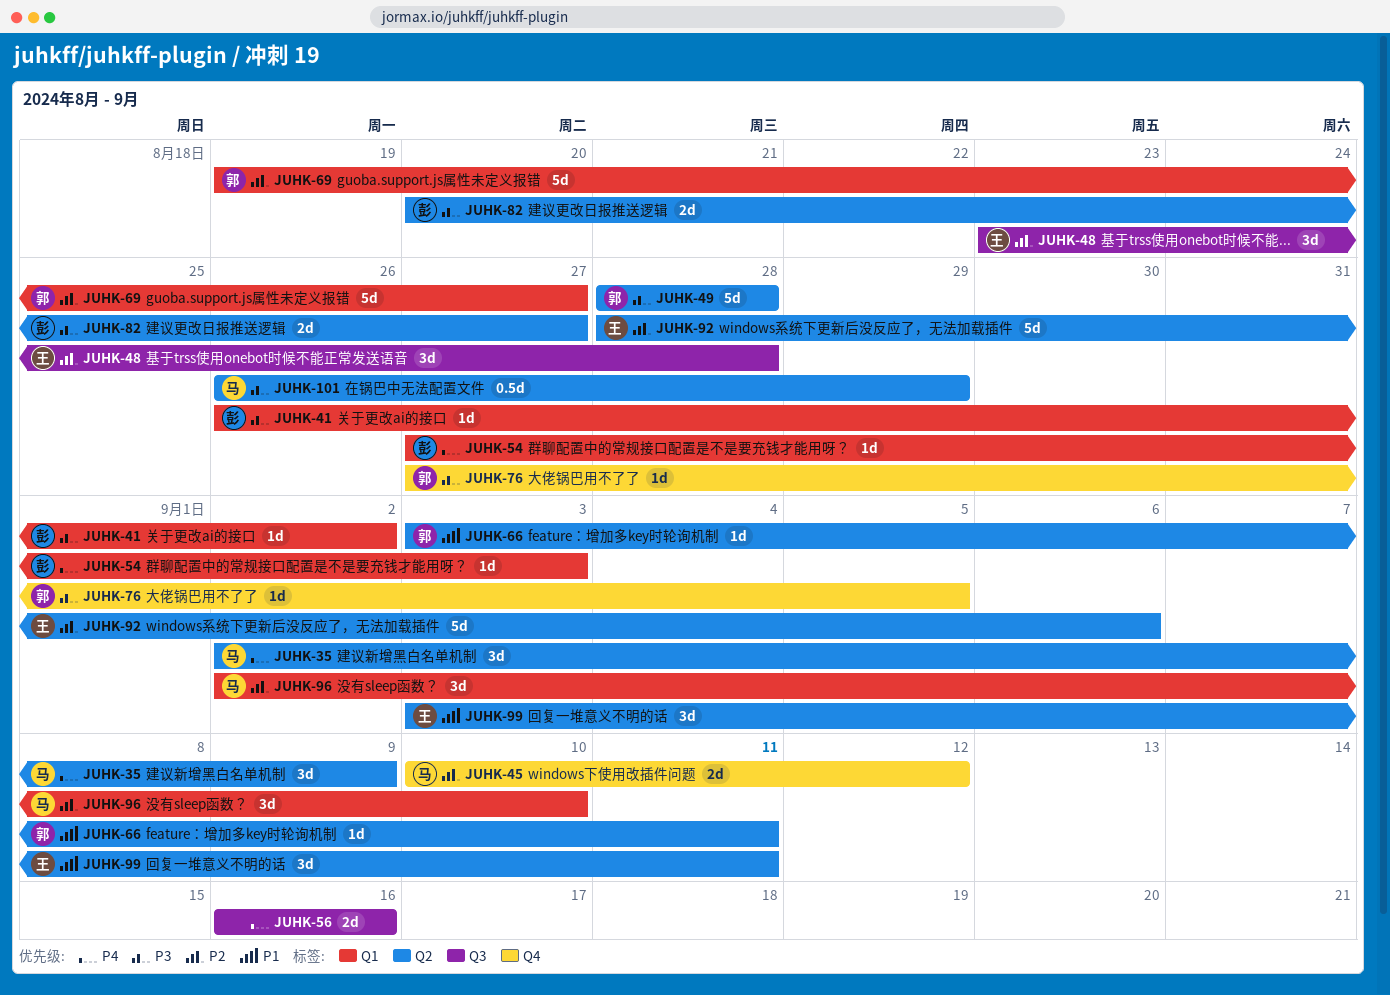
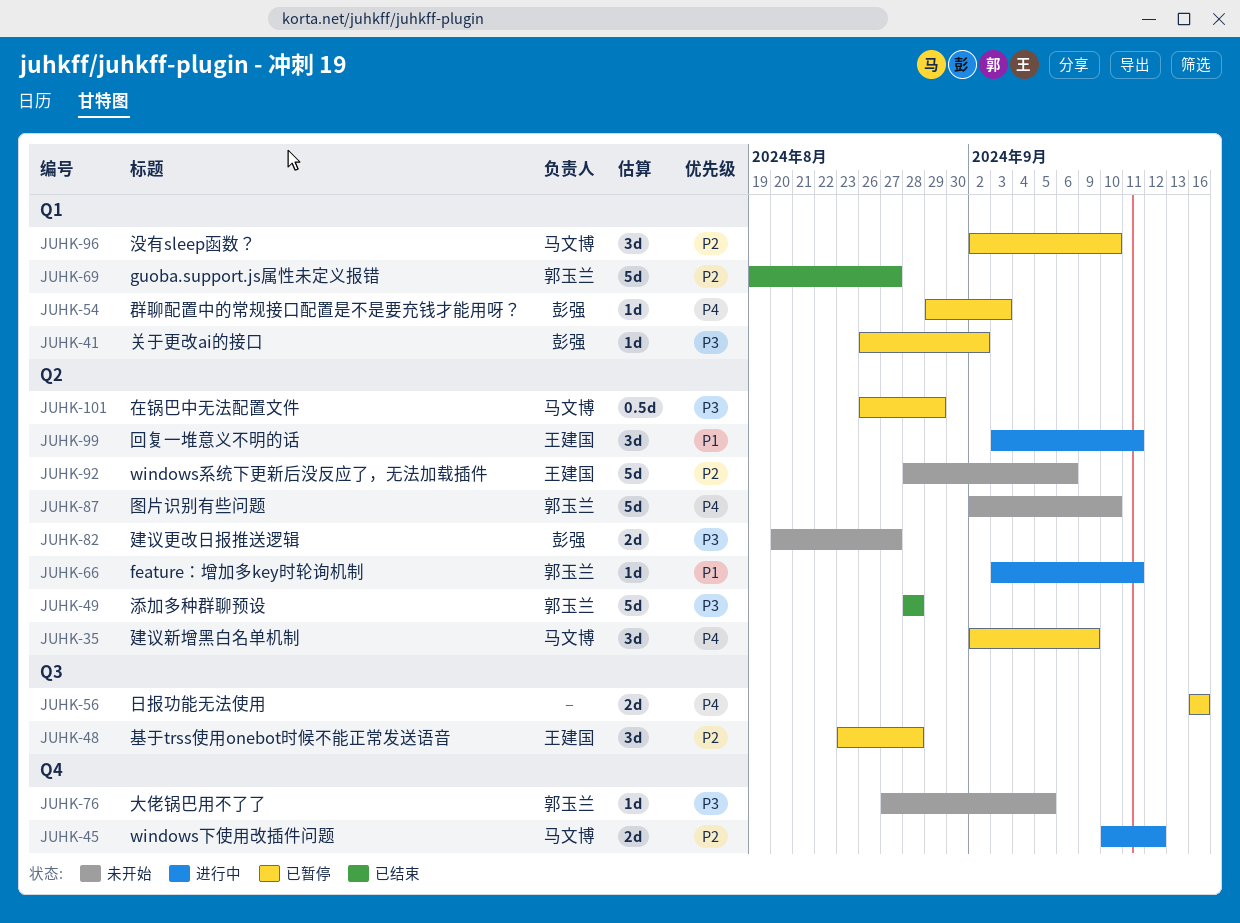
JUHK-54, start: Aug 27 -> Aug 29
JUHK-87: none -> present

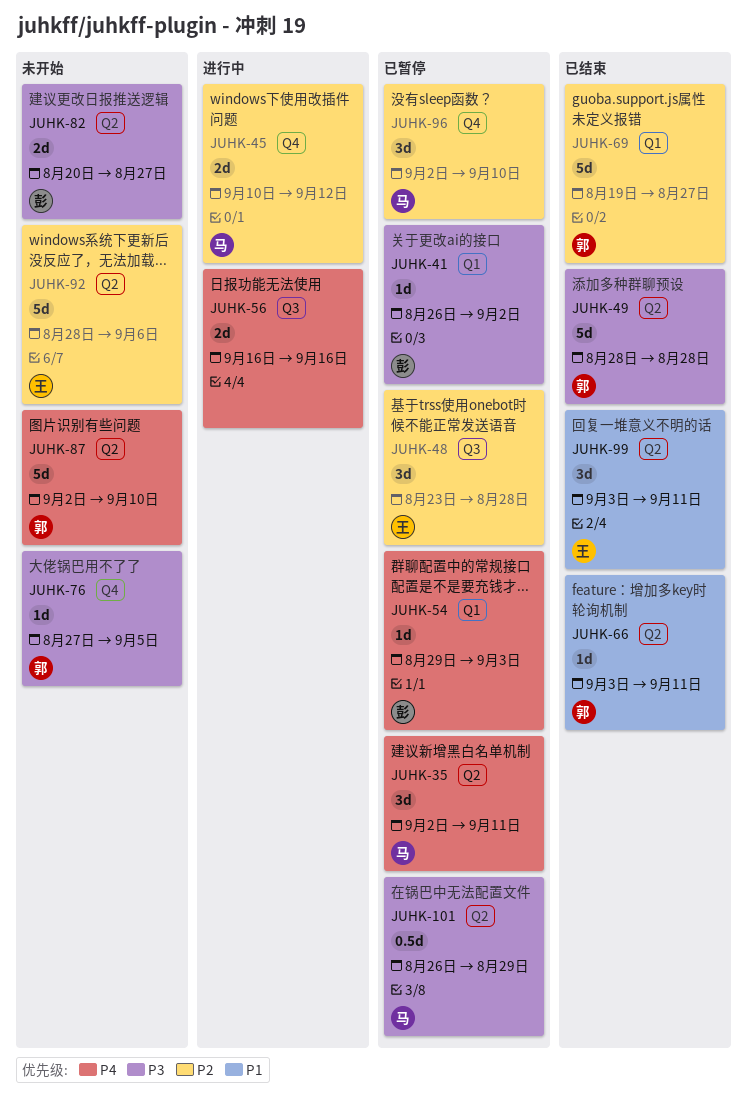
JUHK-35, due: Sep 9 -> Sep 11
JUHK-56, status: 已暂停 -> 进行中
JUHK-66, status: 进行中 -> 已结束
JUHK-96, label: Q1 -> Q4
JUHK-99, status: 进行中 -> 已结束

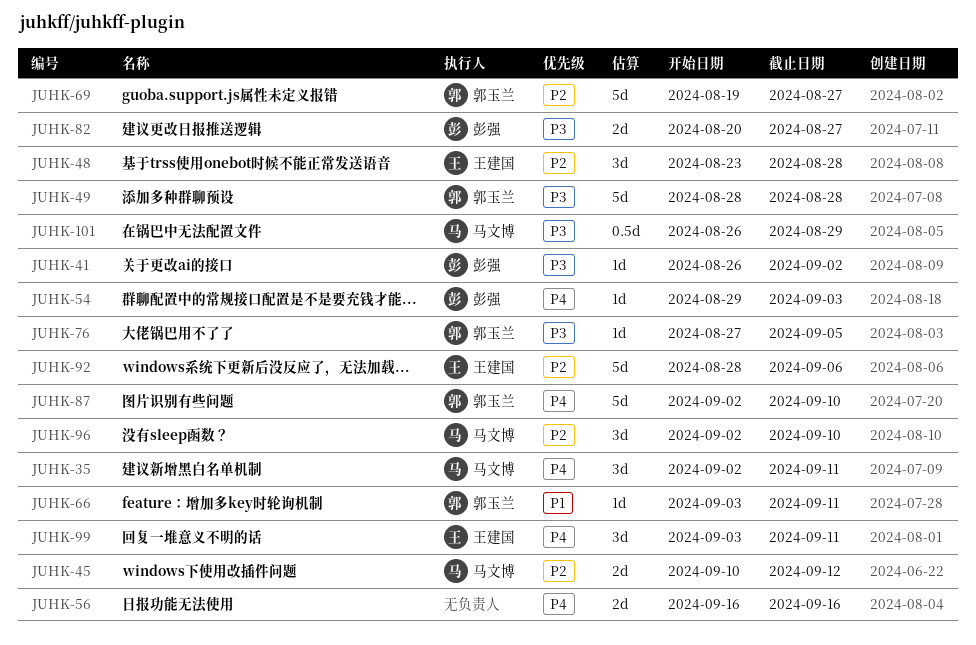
JUHK-99, priority: P1 -> P4

